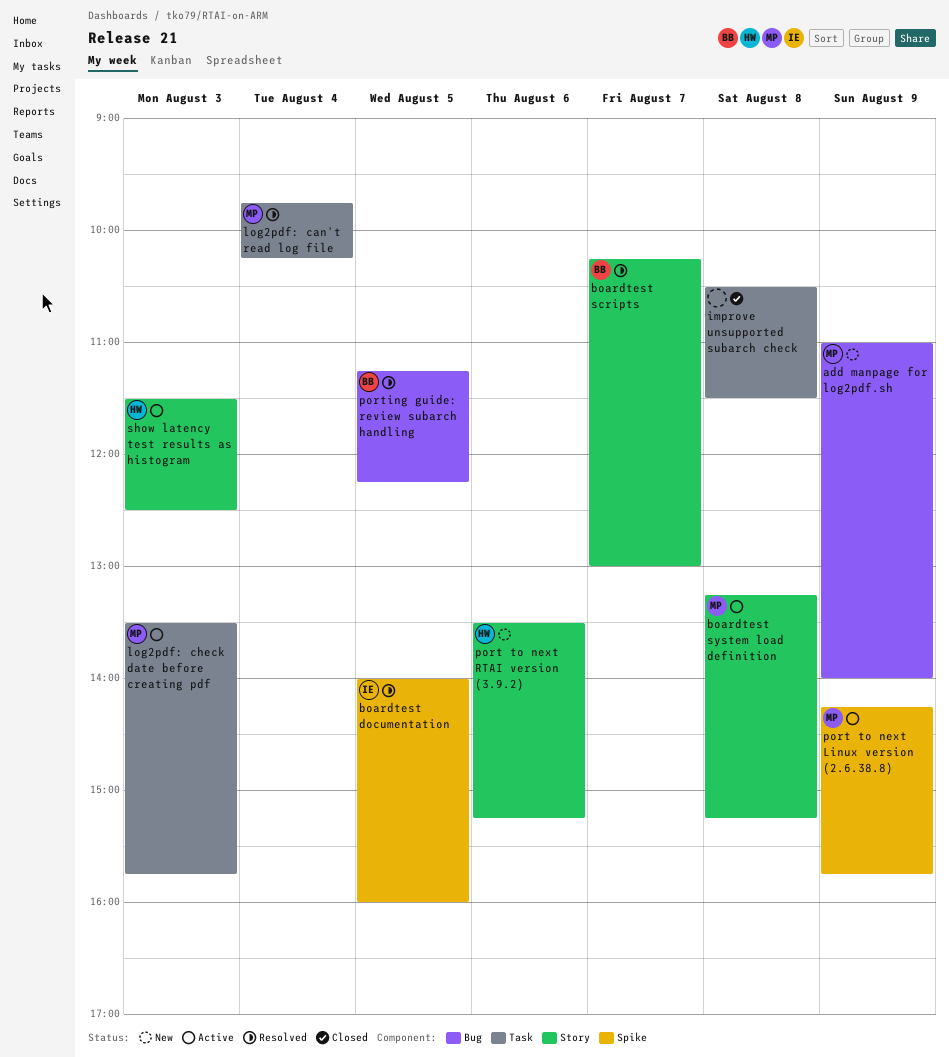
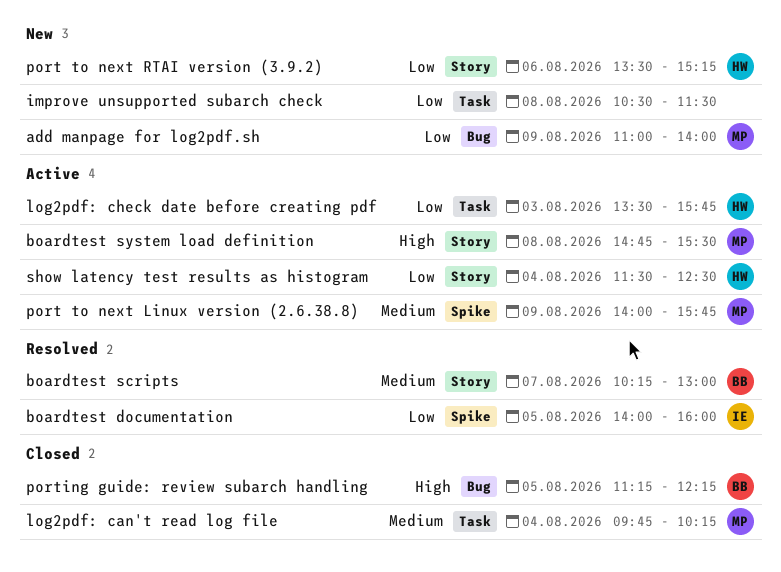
boardtest system load definition, begins: 13:15 -> 14:45
boardtest system load definition, ends: 15:15 -> 15:30
improve unsupported subarch check, status: Closed -> New
log2pdf: can't read log file, status: Resolved -> Closed
log2pdf: check date before creating pdf, owner: MP -> HW
port to next Linux version (2.6.38.8), begins: 14:15 -> 14:00
porting guide: review subarch handling, status: Resolved -> Closed
show latency test results as histogram, day: Aug 3 -> Aug 4

